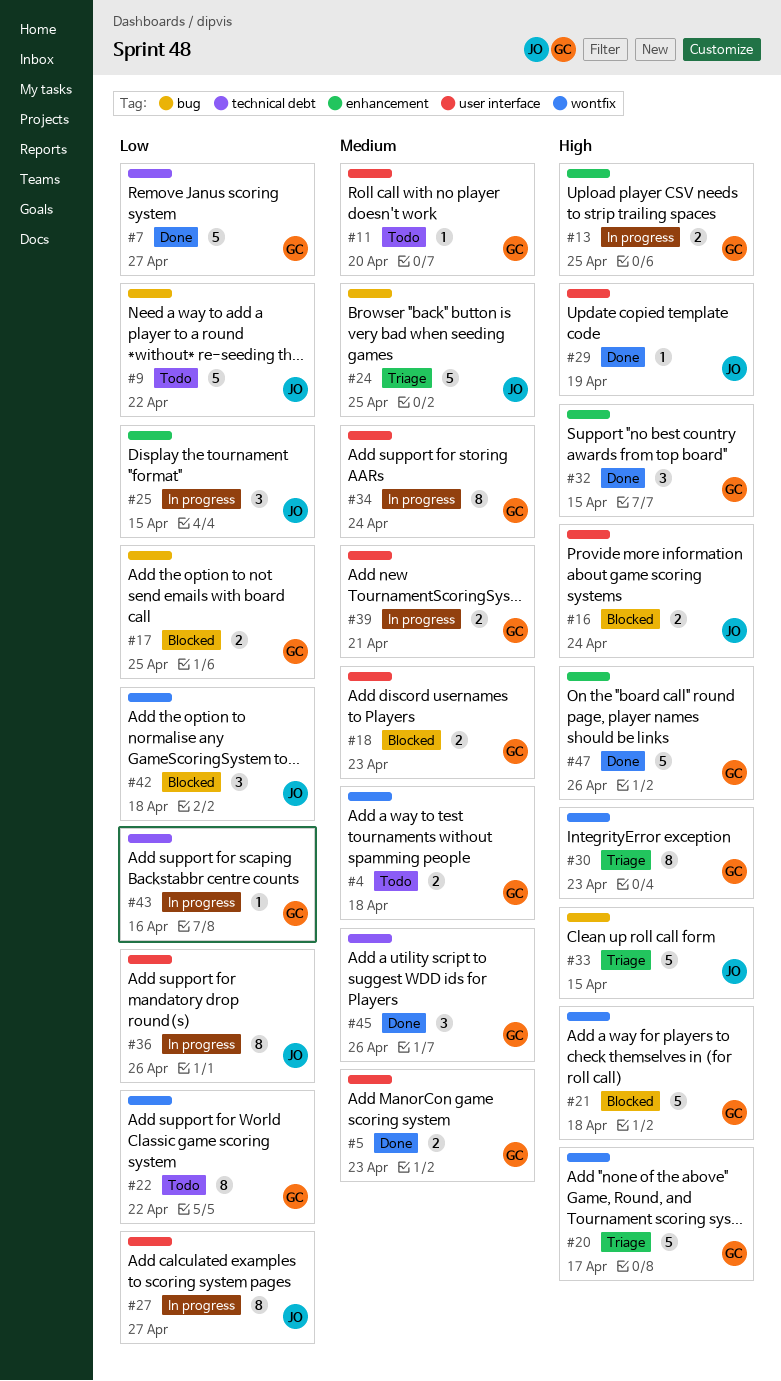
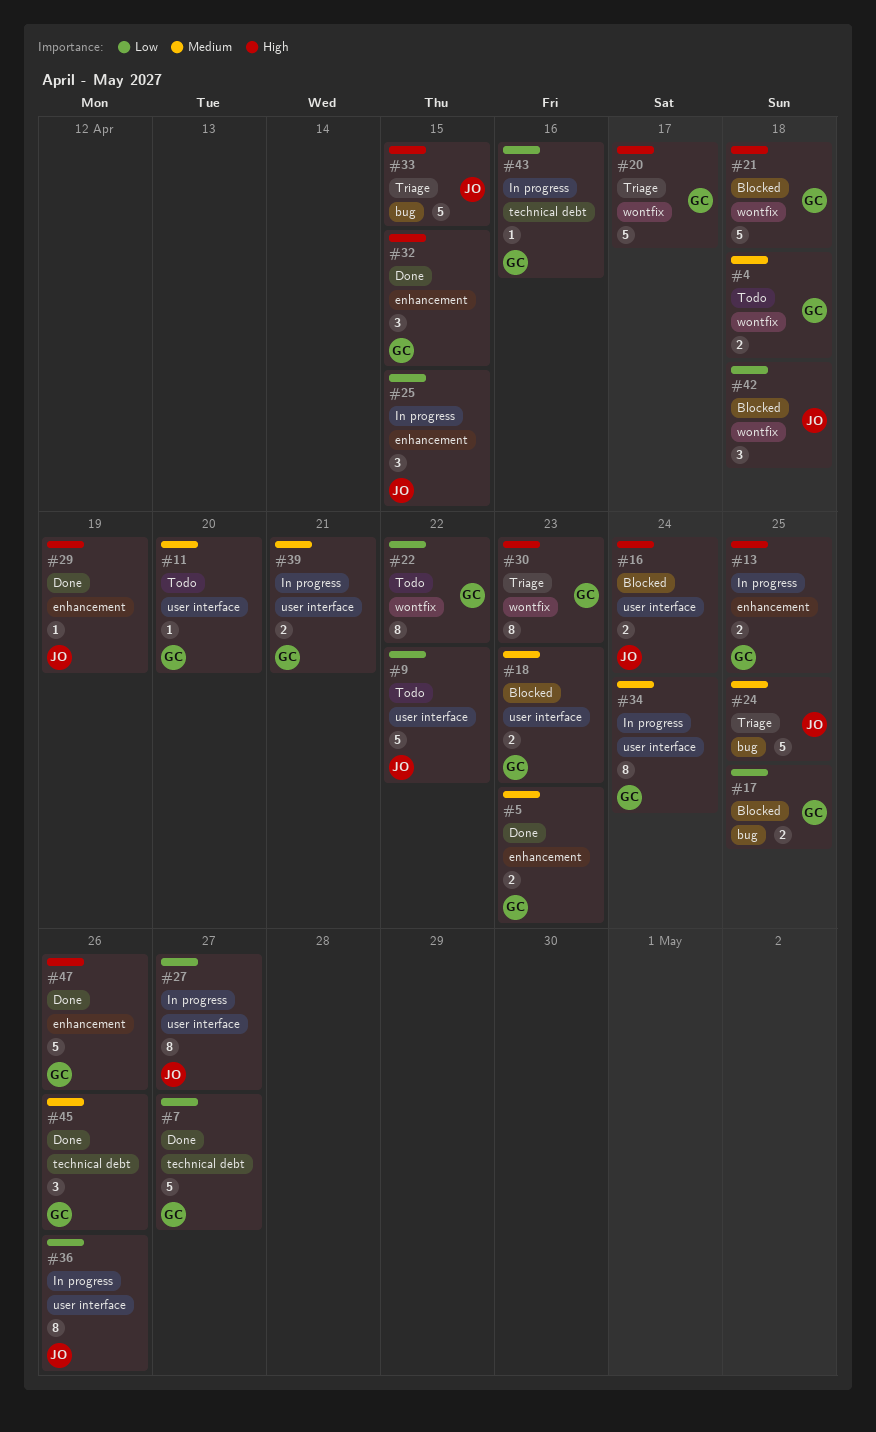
#5, label: user interface -> enhancement
#9, label: bug -> user interface
#29, label: user interface -> enhancement

